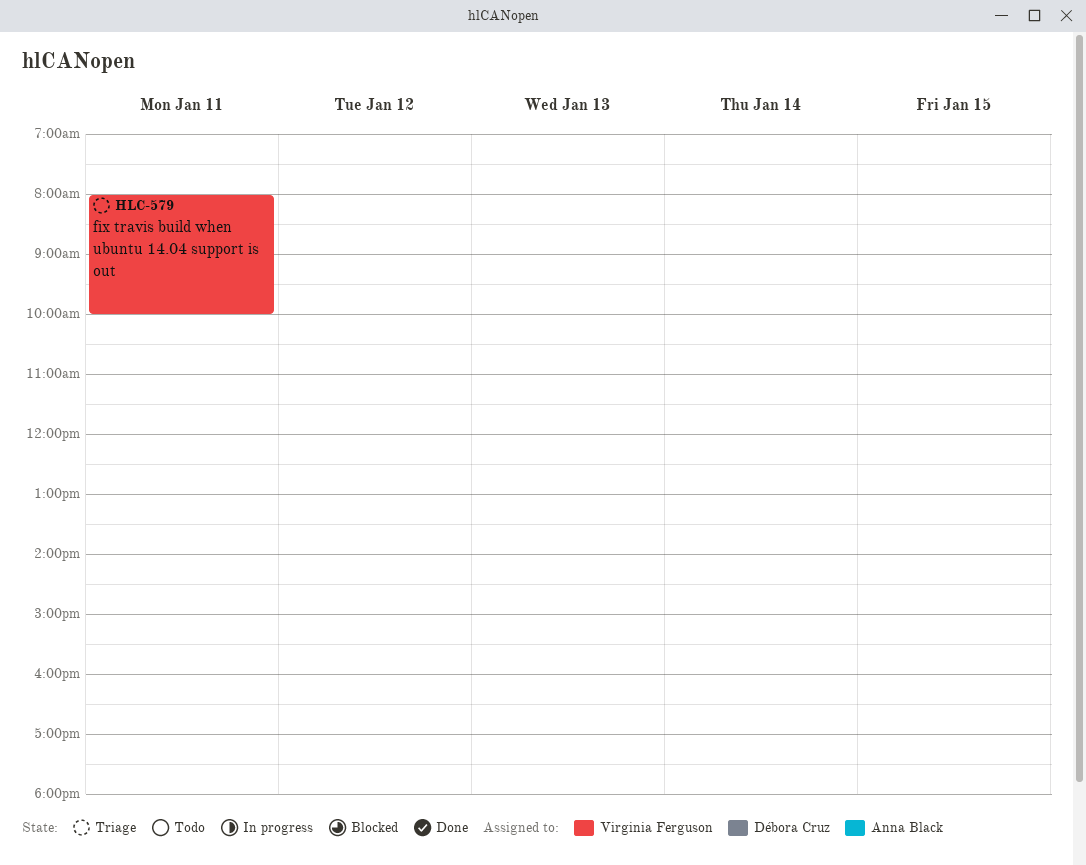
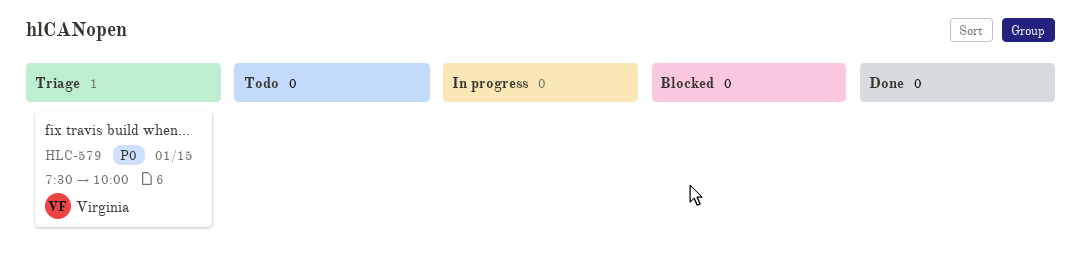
HLC-579, day: Jan 11 -> Jan 15
HLC-579, begins: 08:00 -> 07:30

